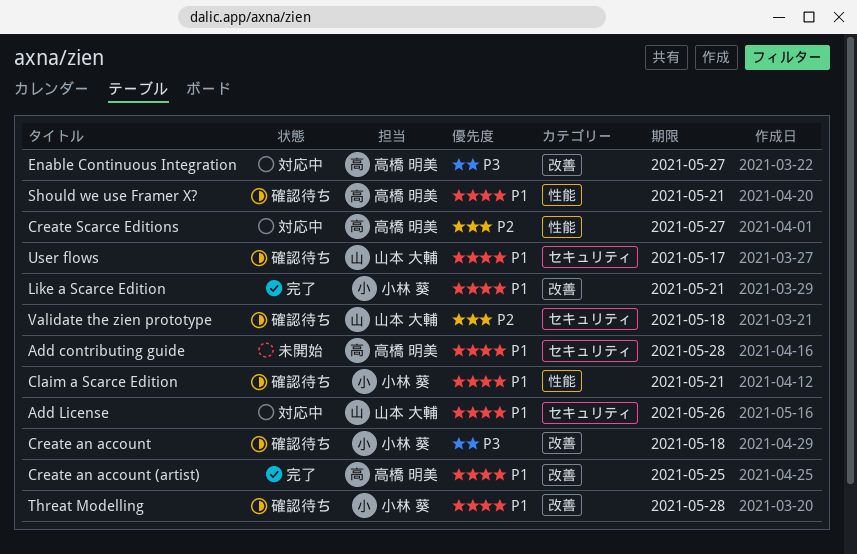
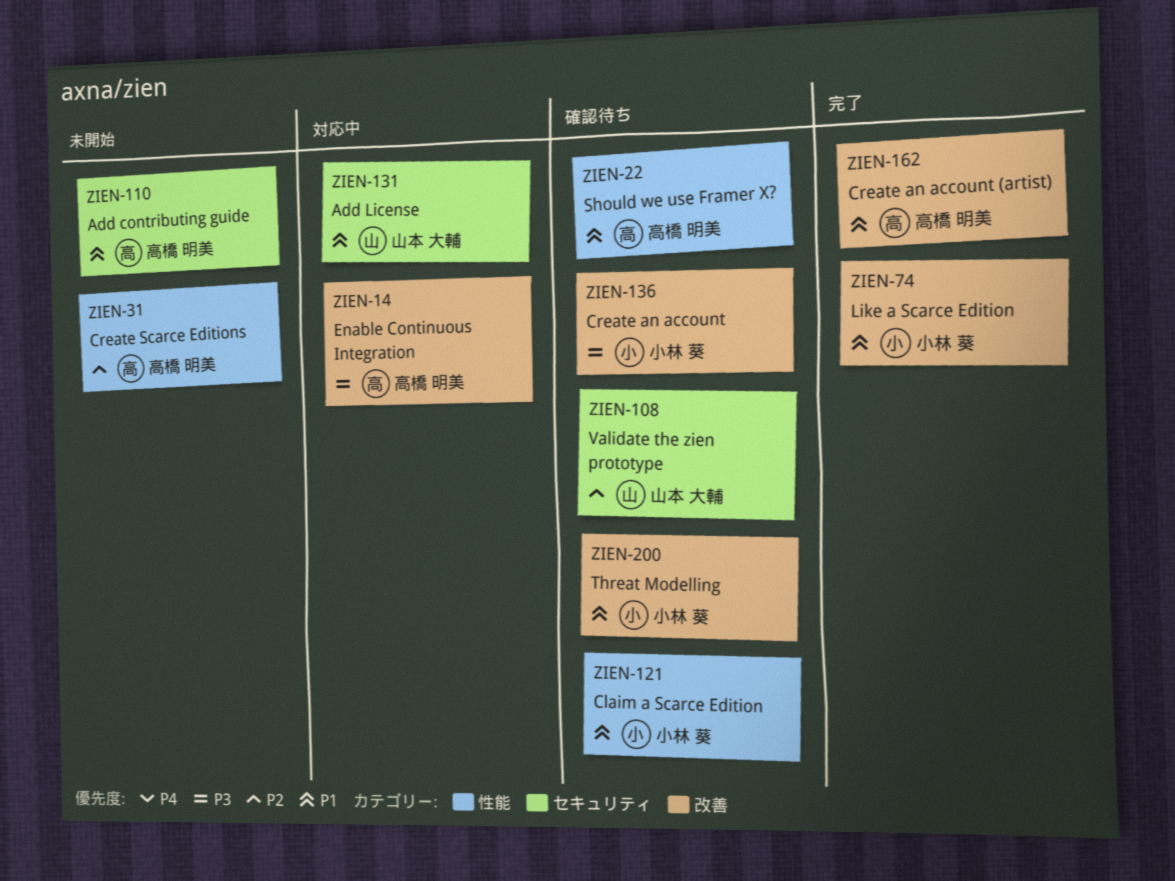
Create Scarce Editions, status: 対応中 -> 未開始
User flows: present -> none

